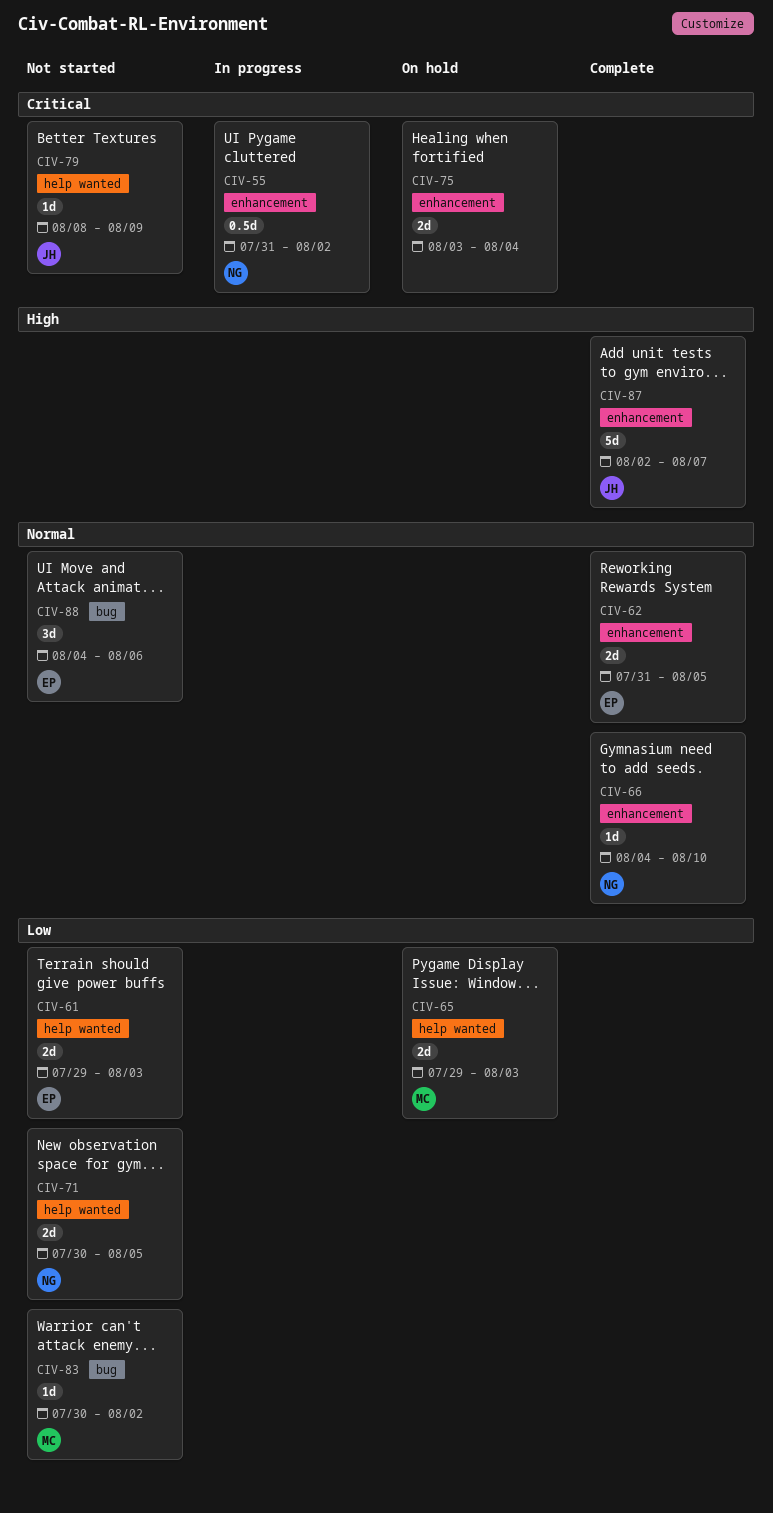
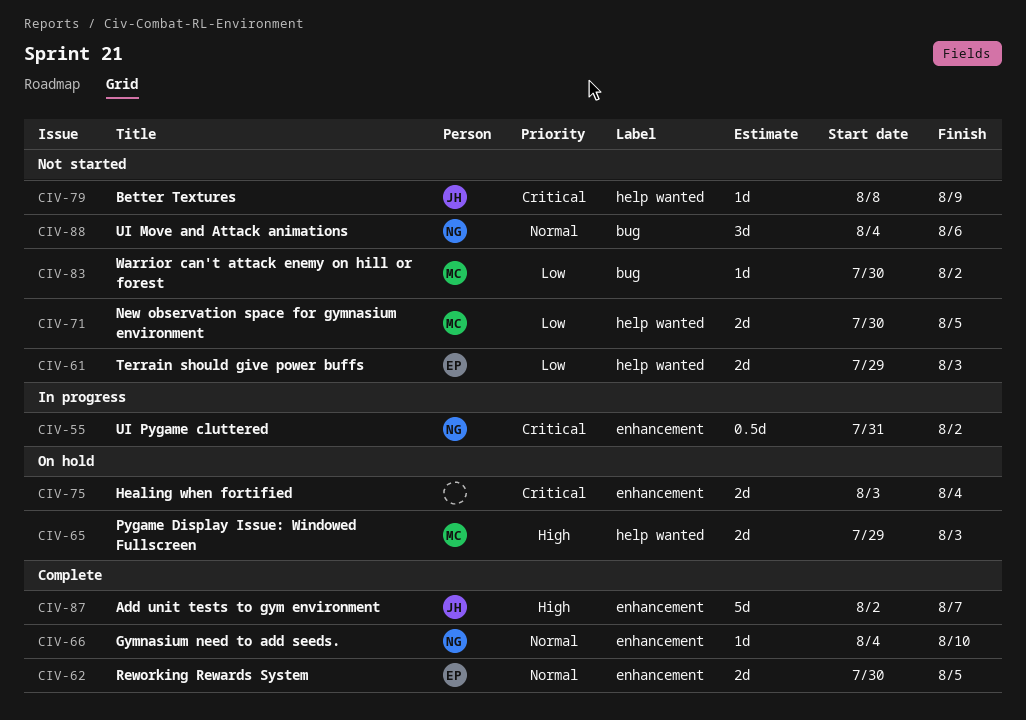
CIV-62, start: Jul 31 -> Jul 30
CIV-65, priority: Low -> High
CIV-71, owner: NG -> MC
CIV-88, owner: EP -> NG

